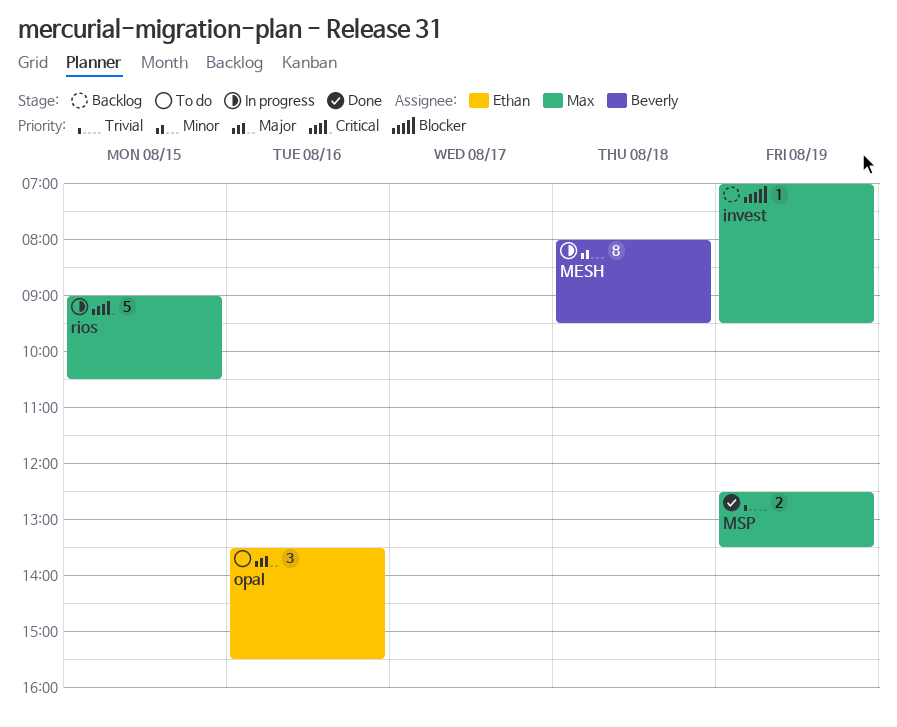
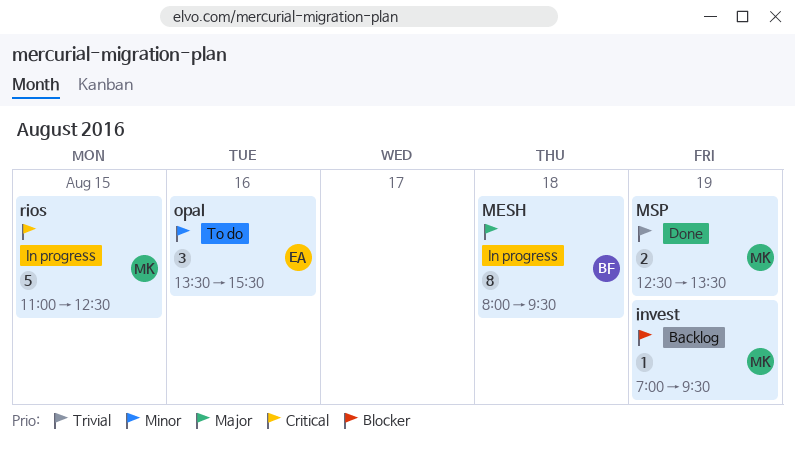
MESH, priority: Minor -> Major
opal, priority: Major -> Minor
rios, begins: 09:00 -> 11:00
rios, ends: 10:30 -> 12:30

